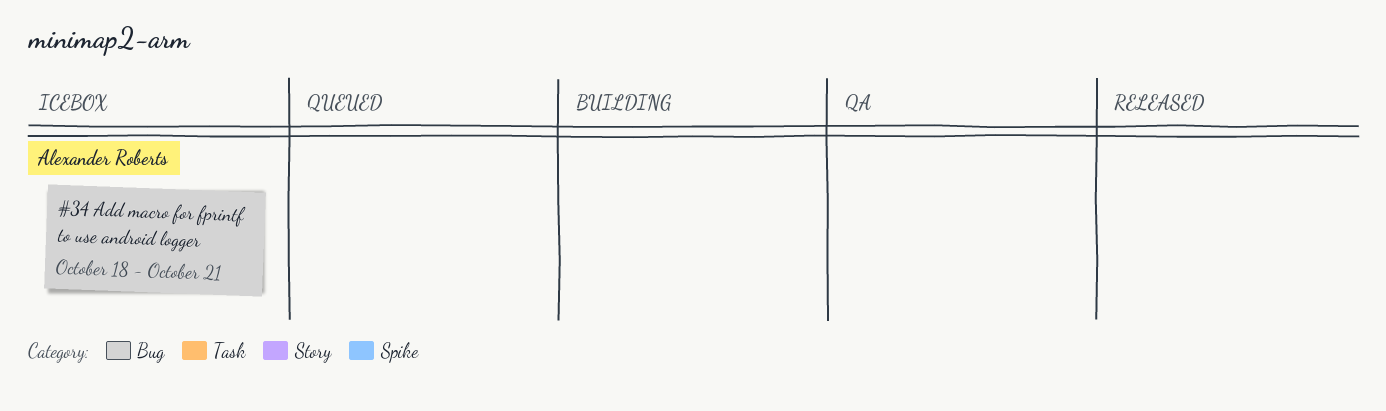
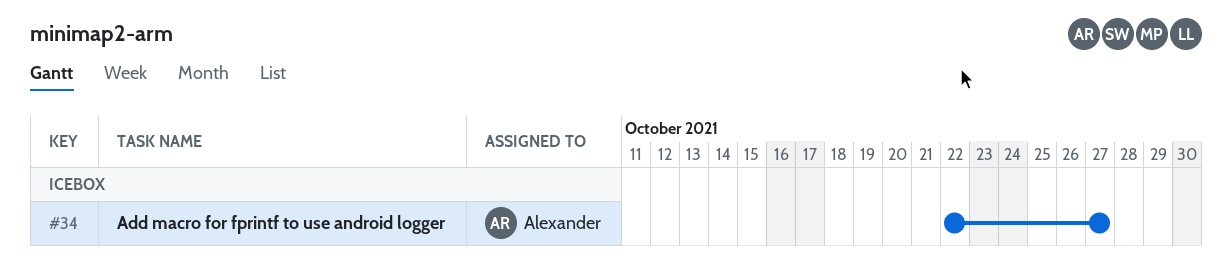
#34, start: Oct 18 -> Oct 22
#34, due: Oct 21 -> Oct 27

